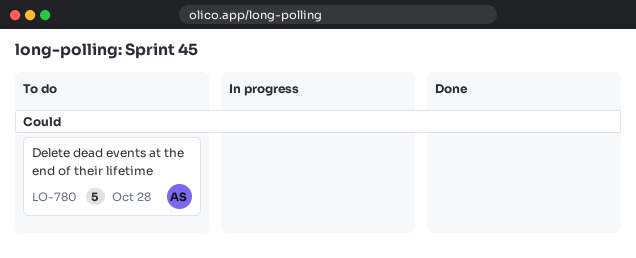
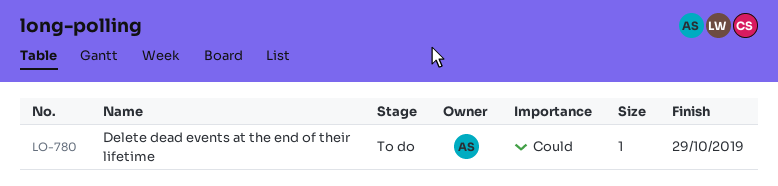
LO-780, estimate: 5 -> 1
LO-780, due: Oct 28 -> Oct 29

